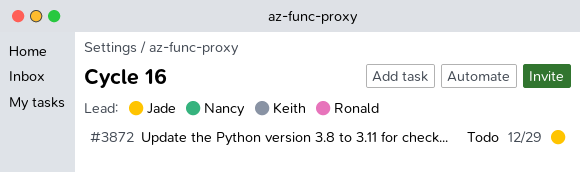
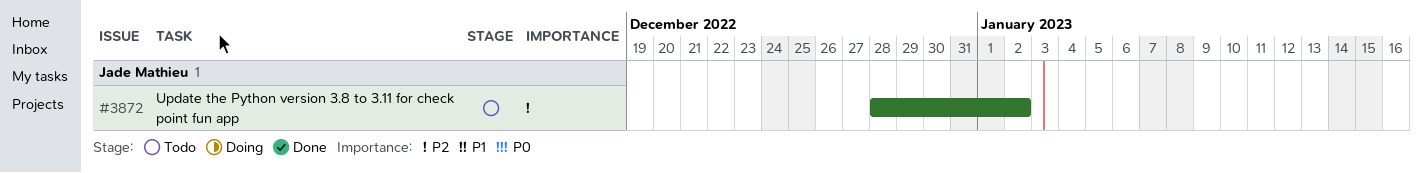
#3872, due: Dec 29 -> Jan 2

